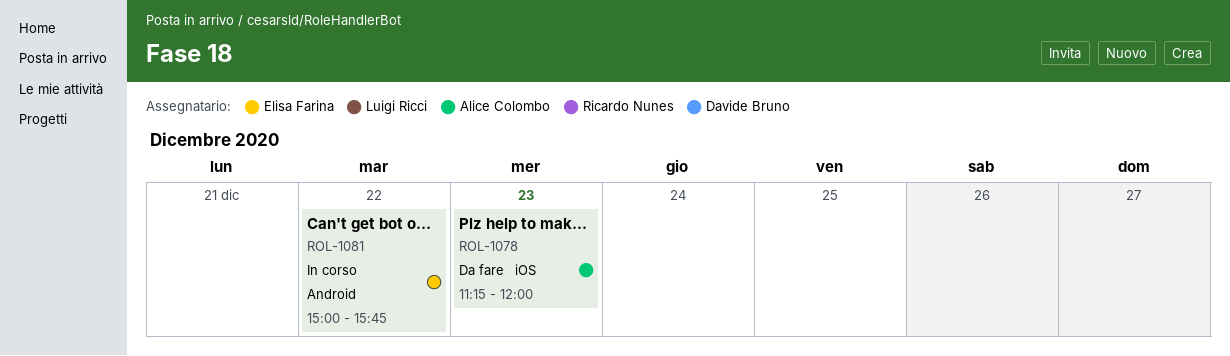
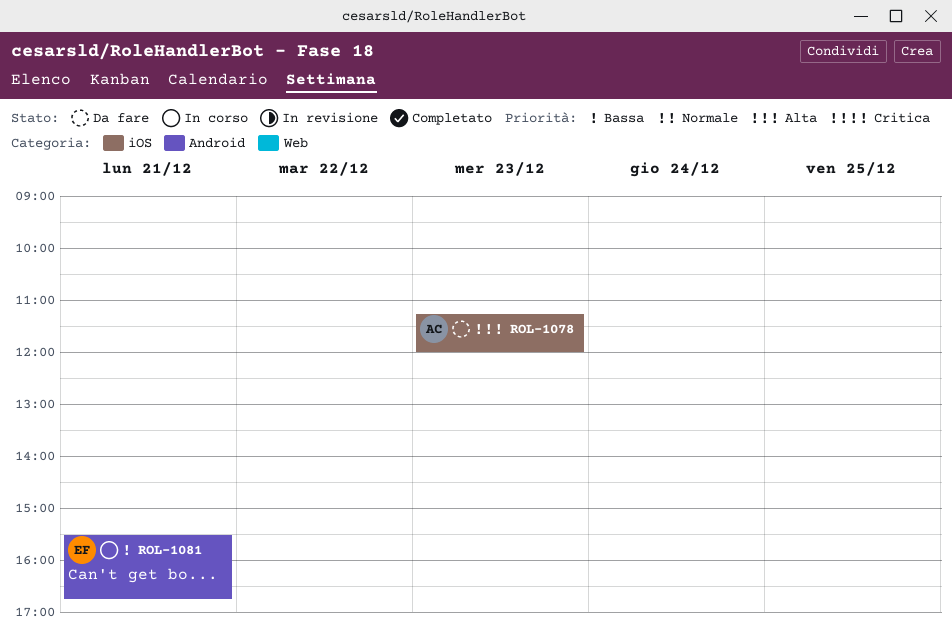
ROL-1081, day: Dec 22 -> Dec 21
ROL-1081, begins: 15:00 -> 15:30
ROL-1081, ends: 15:45 -> 16:45

